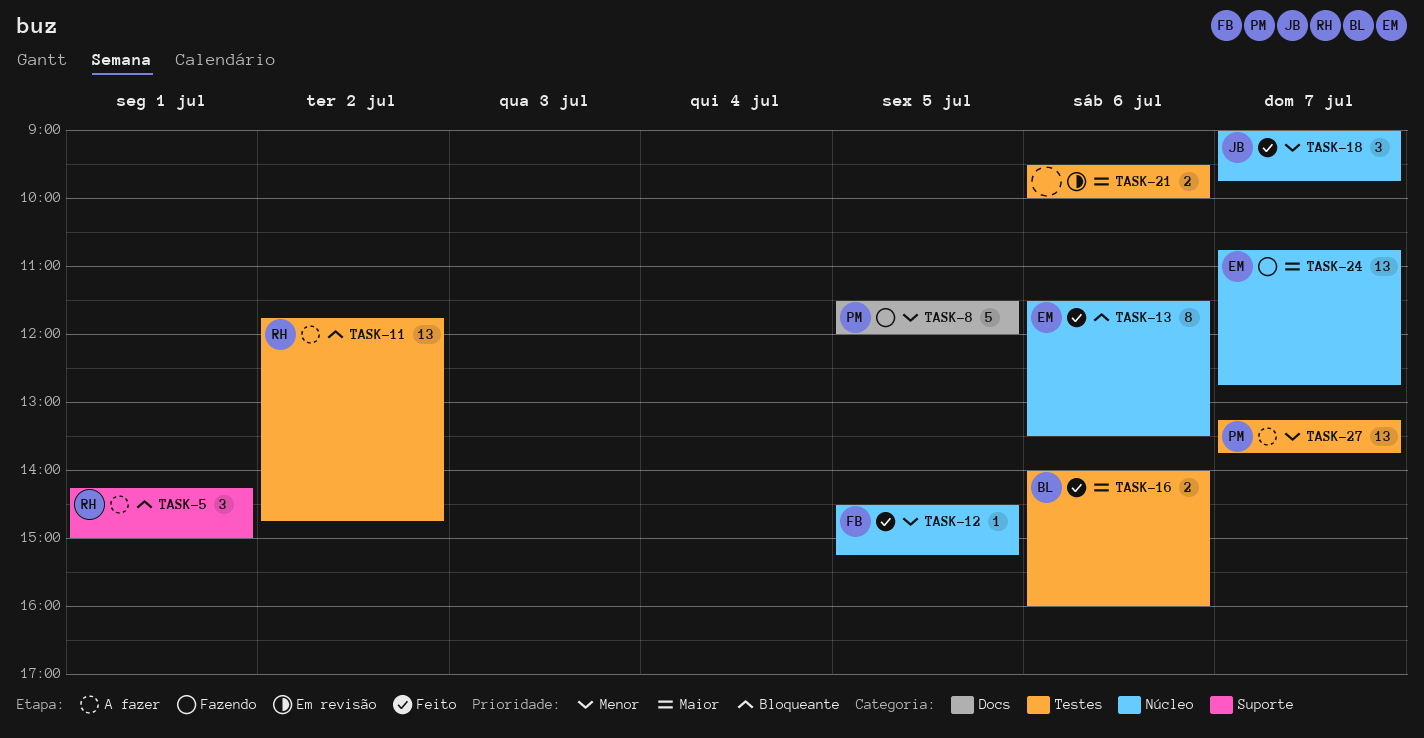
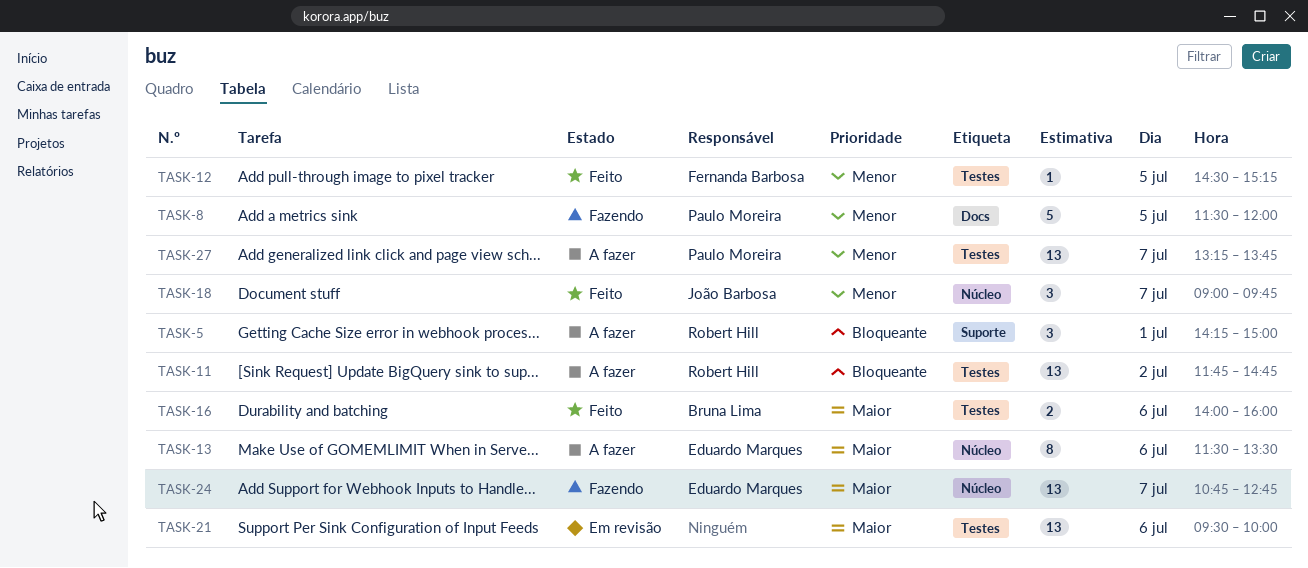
TASK-12, label: Núcleo -> Testes
TASK-13, status: Feito -> A fazer
TASK-13, priority: Bloqueante -> Maior
TASK-21, estimate: 2 -> 13

